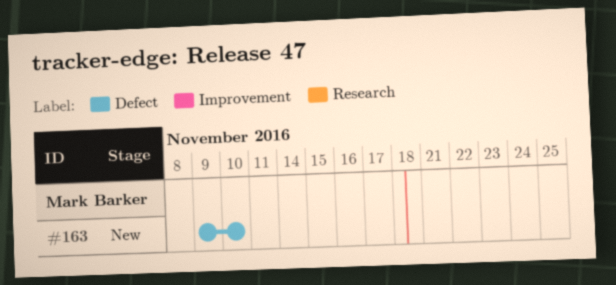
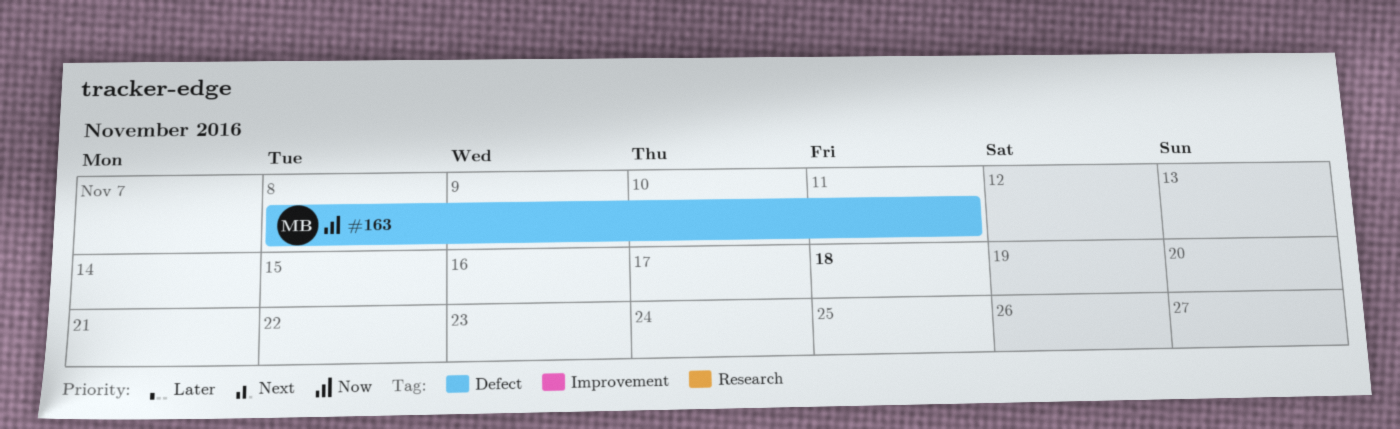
#163, start: Nov 9 -> Nov 8
#163, due: Nov 10 -> Nov 11

